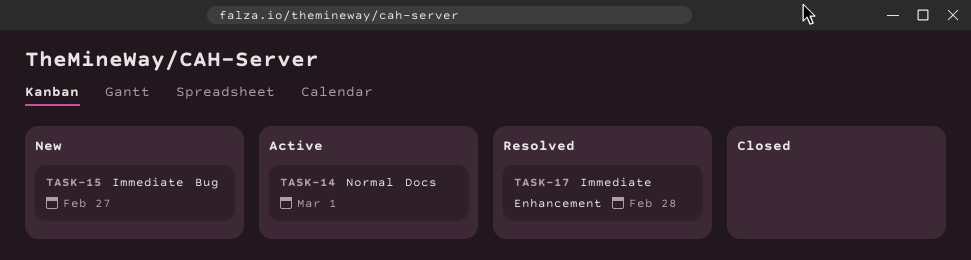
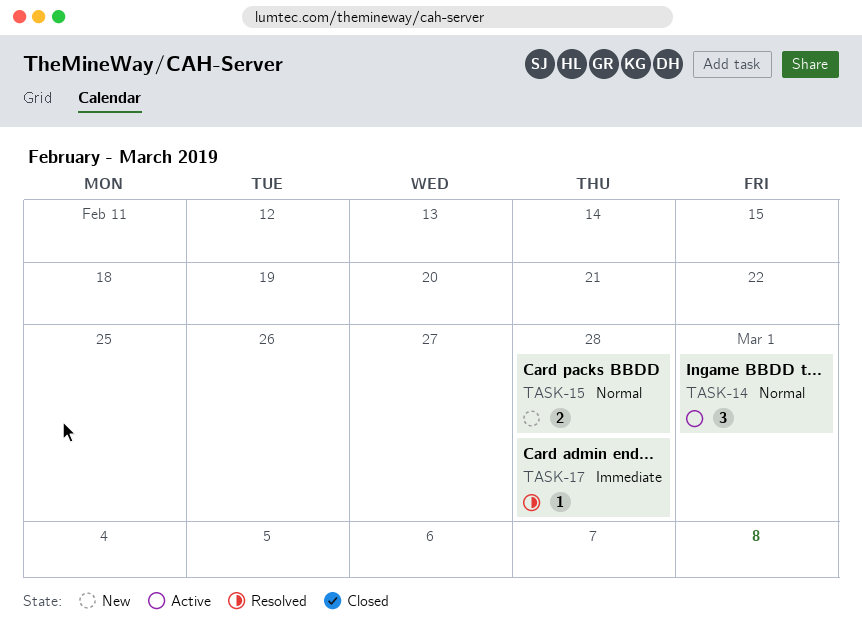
TASK-15, priority: Immediate -> Normal
TASK-15, due: Feb 27 -> Feb 28

